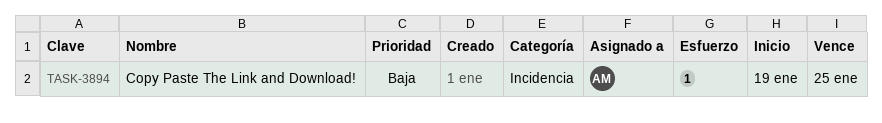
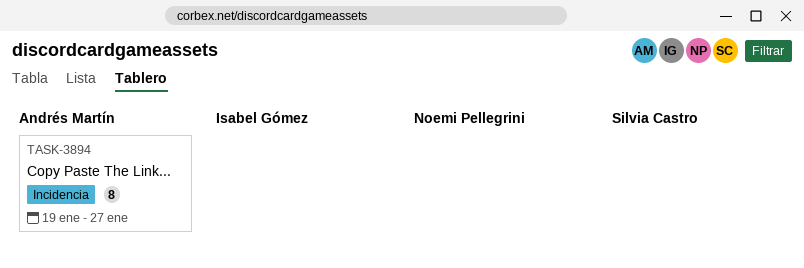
TASK-3894, estimate: 1 -> 8
TASK-3894, due: Jan 25 -> Jan 27

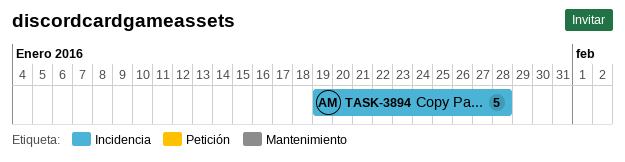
TASK-3894, estimate: 8 -> 5
TASK-3894, due: Jan 27 -> Jan 28

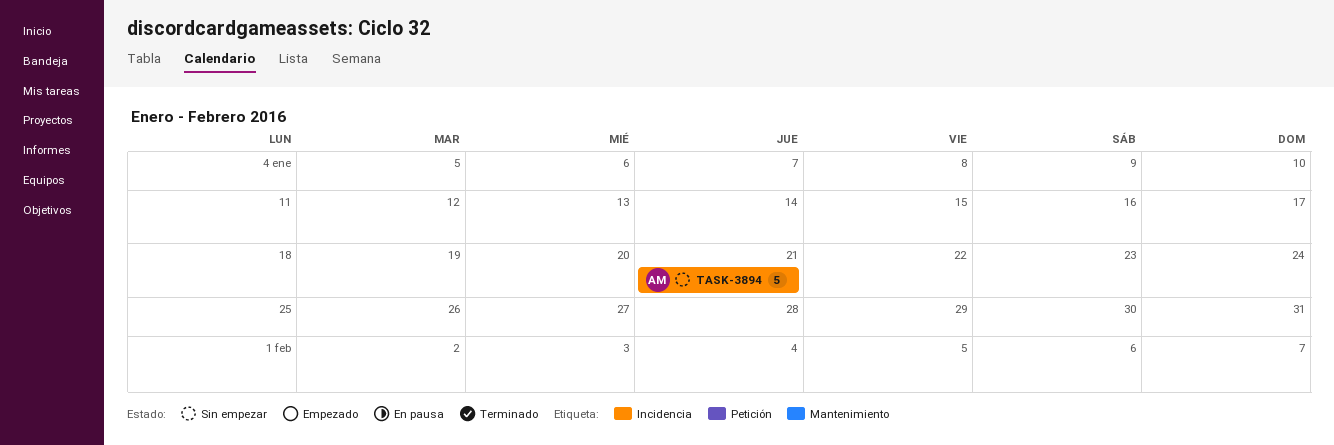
TASK-3894, start: Jan 19 -> Jan 21
TASK-3894, due: Jan 28 -> Jan 21

